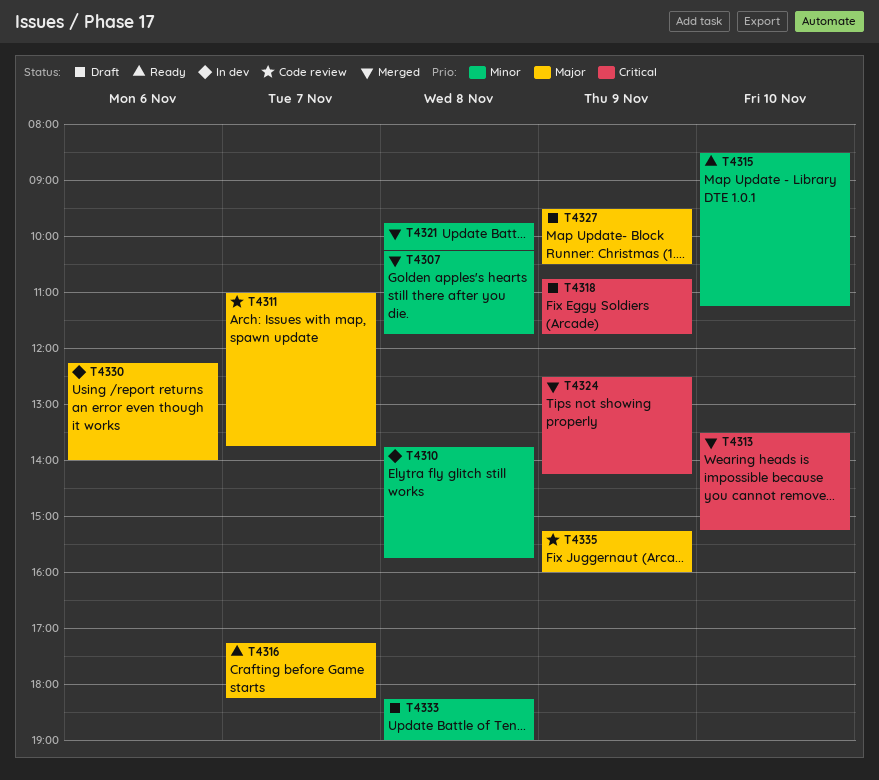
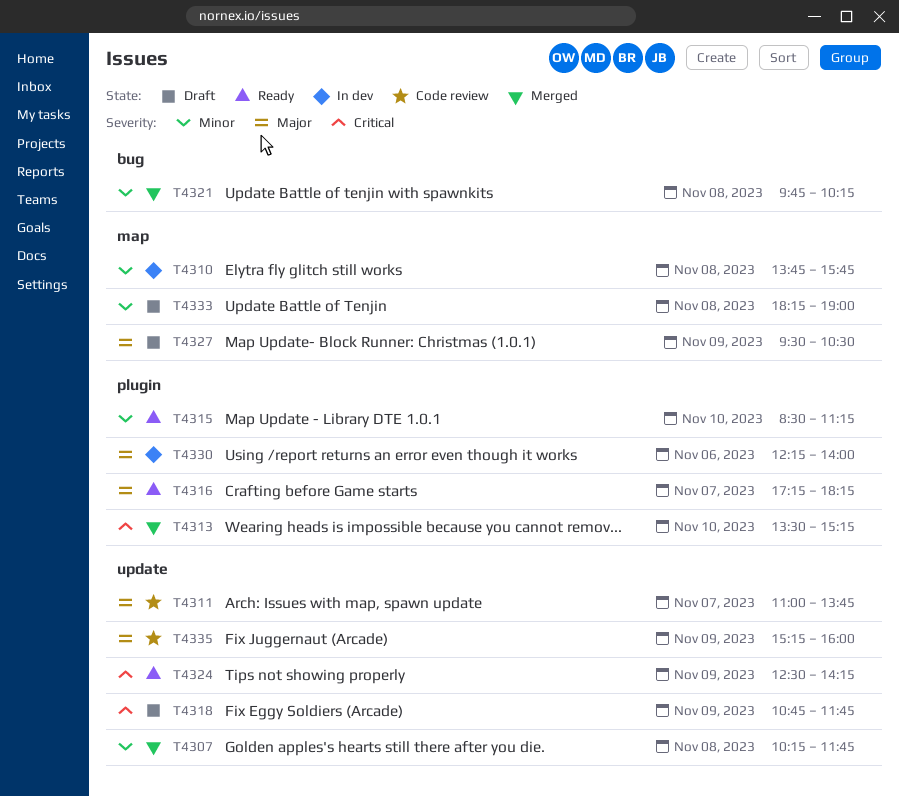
T4324, status: Merged -> Ready

